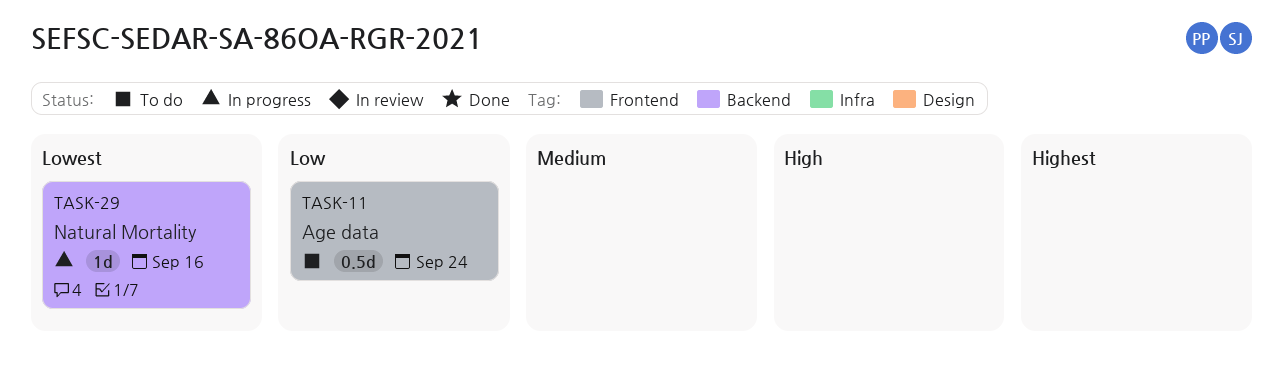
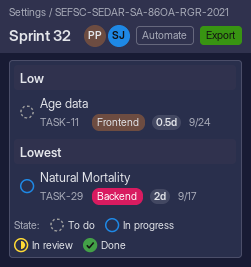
TASK-29, estimate: 1d -> 2d
TASK-29, due: Sep 16 -> Sep 17

